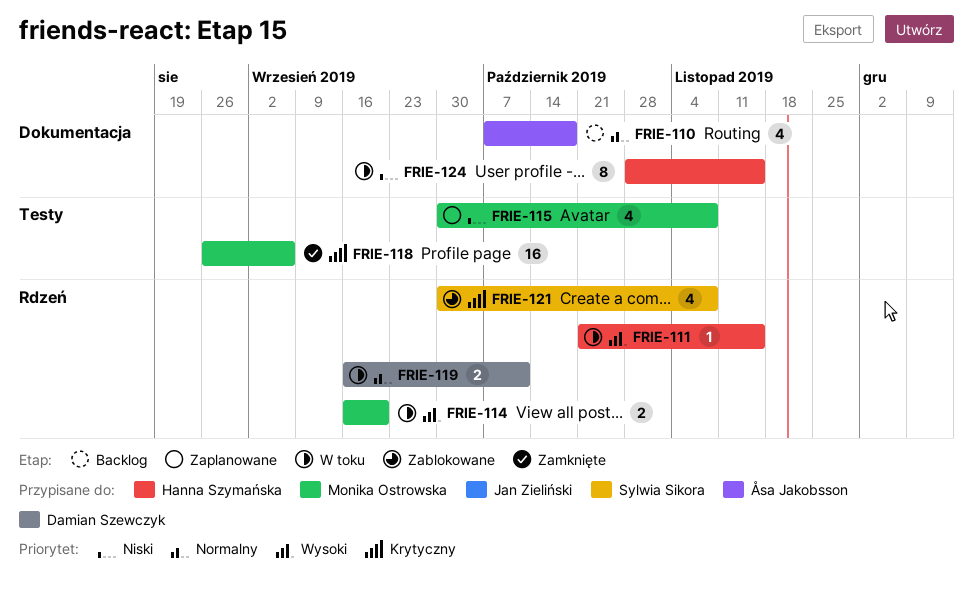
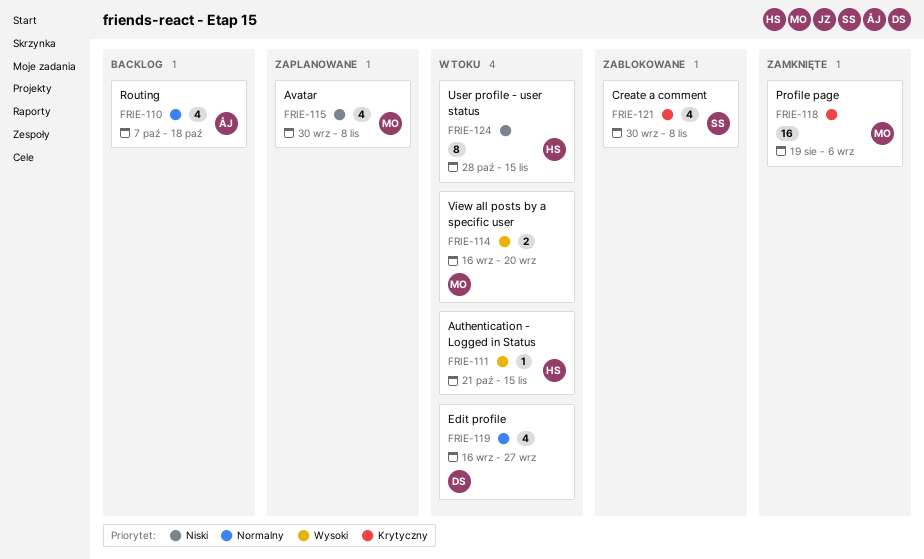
FRIE-118, start: Aug 26 -> Aug 19
FRIE-119, estimate: 2 -> 4
FRIE-119, due: Oct 11 -> Sep 27

